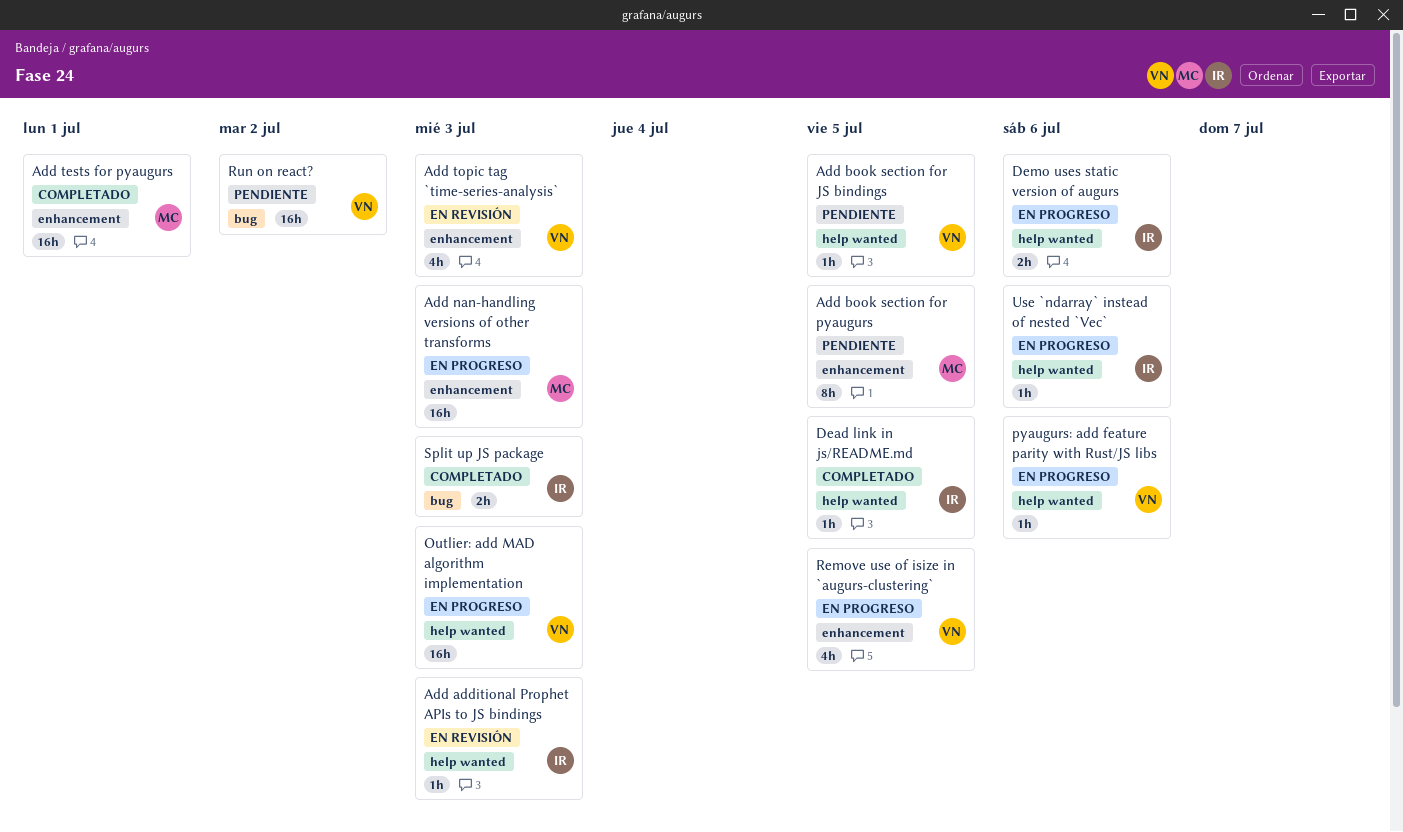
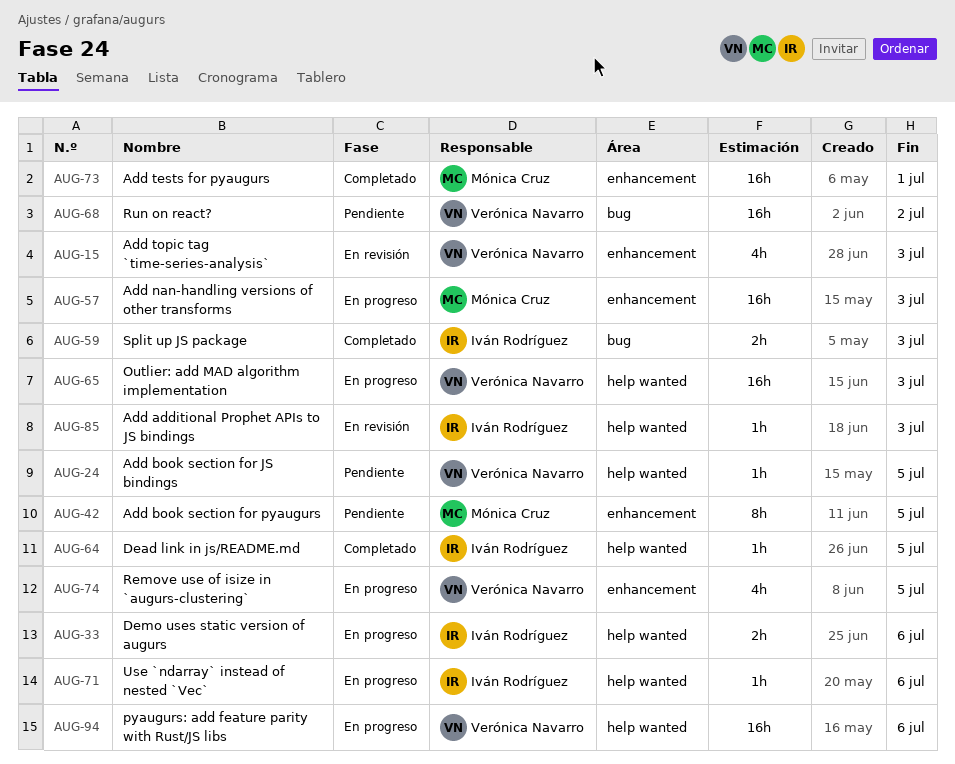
pyaugurs: add feature parity with Rust/JS libs, estimate: 1h -> 16h

